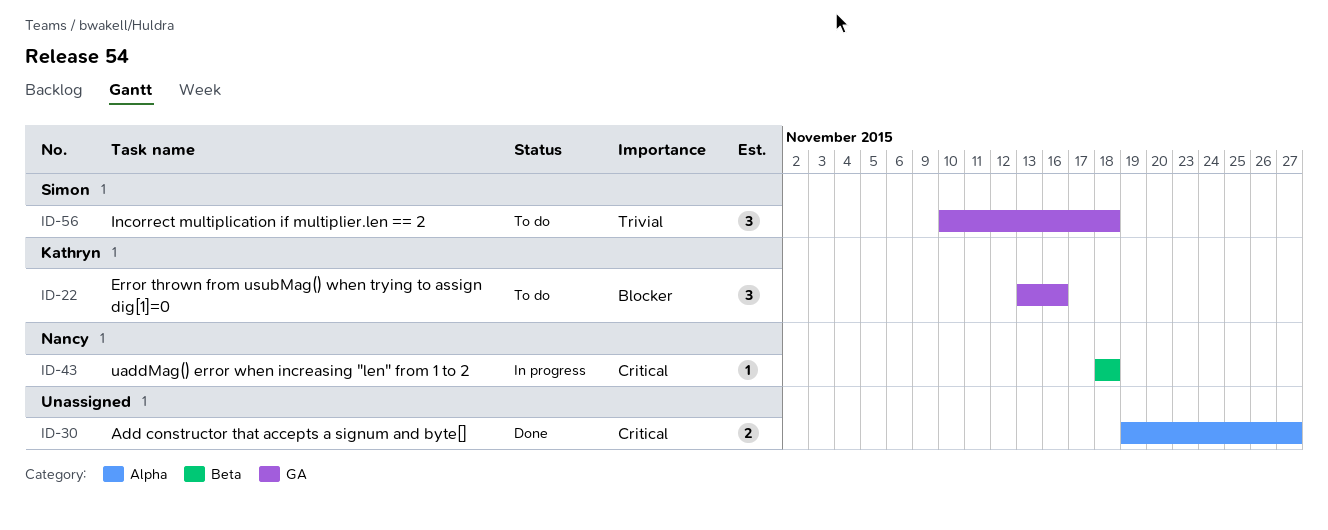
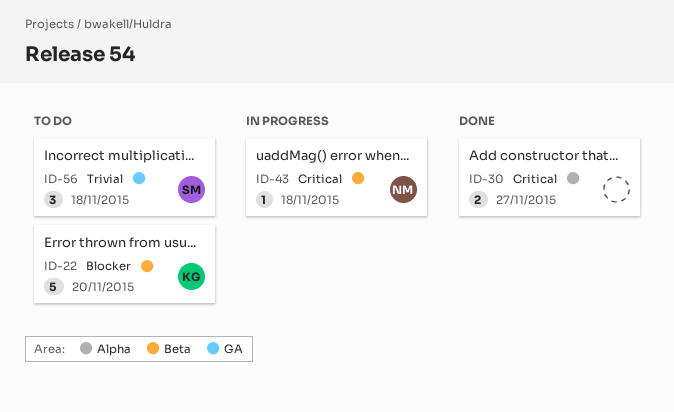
ID-22, label: GA -> Beta
ID-22, estimate: 3 -> 5
ID-22, due: Nov 16 -> Nov 20

